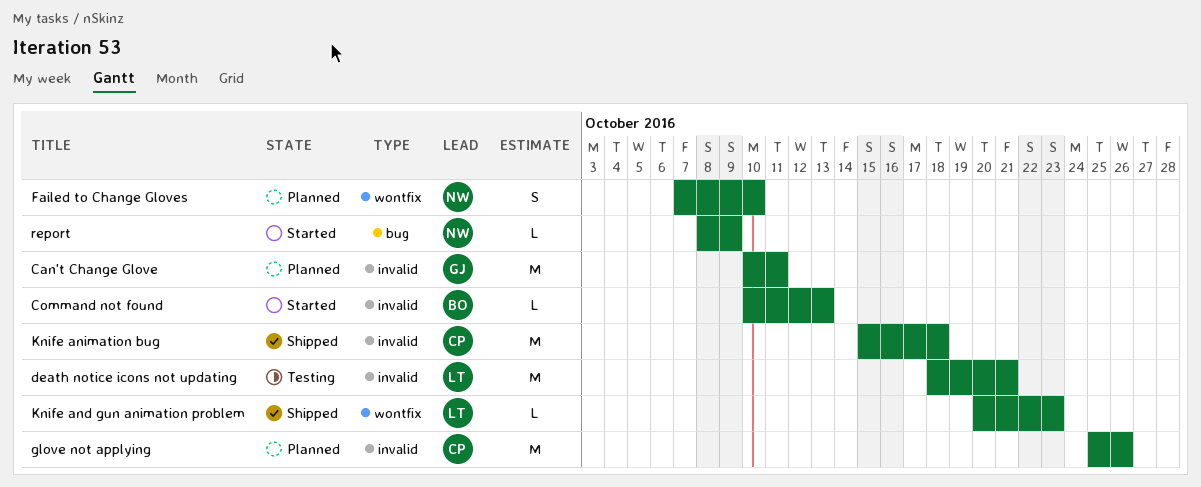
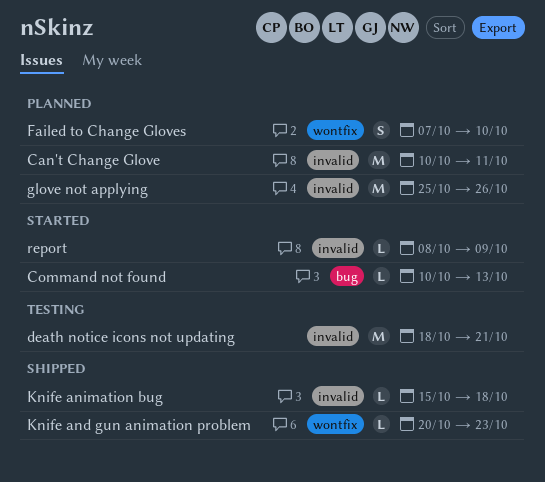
Command not found, label: invalid -> bug
Knife animation bug, estimate: M -> L
report, label: bug -> invalid

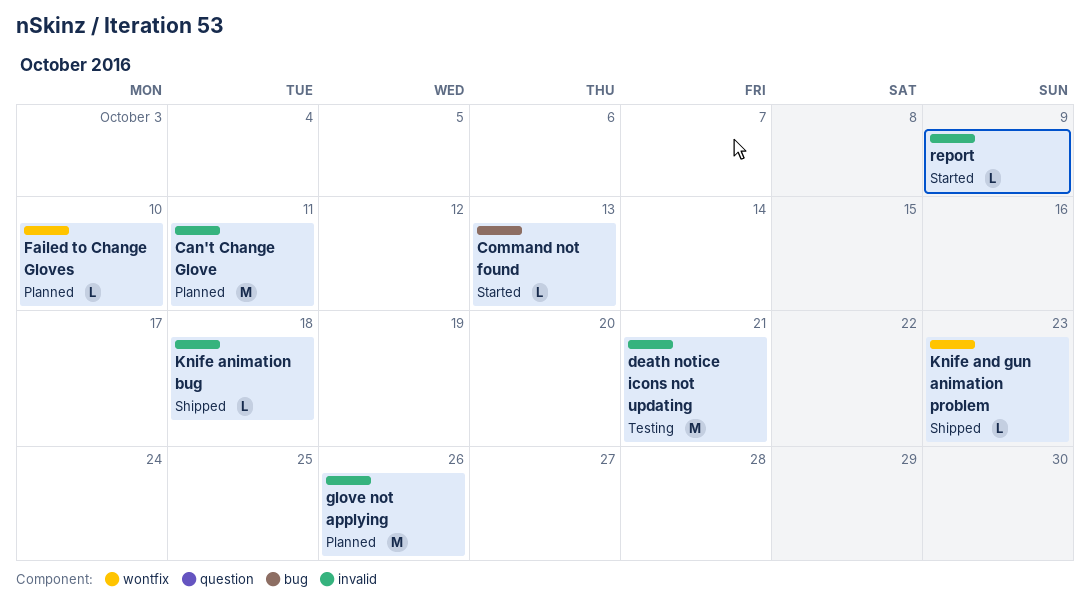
Failed to Change Gloves, estimate: S -> L

